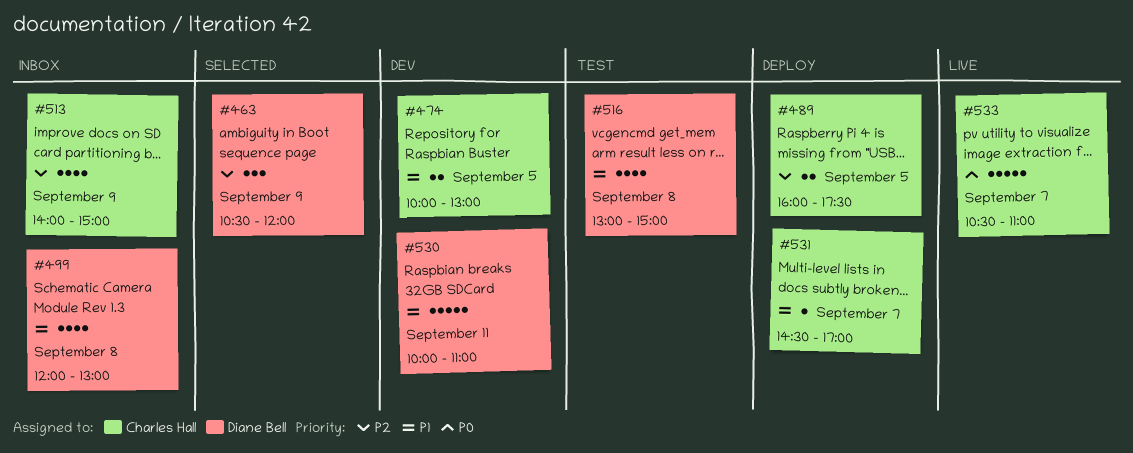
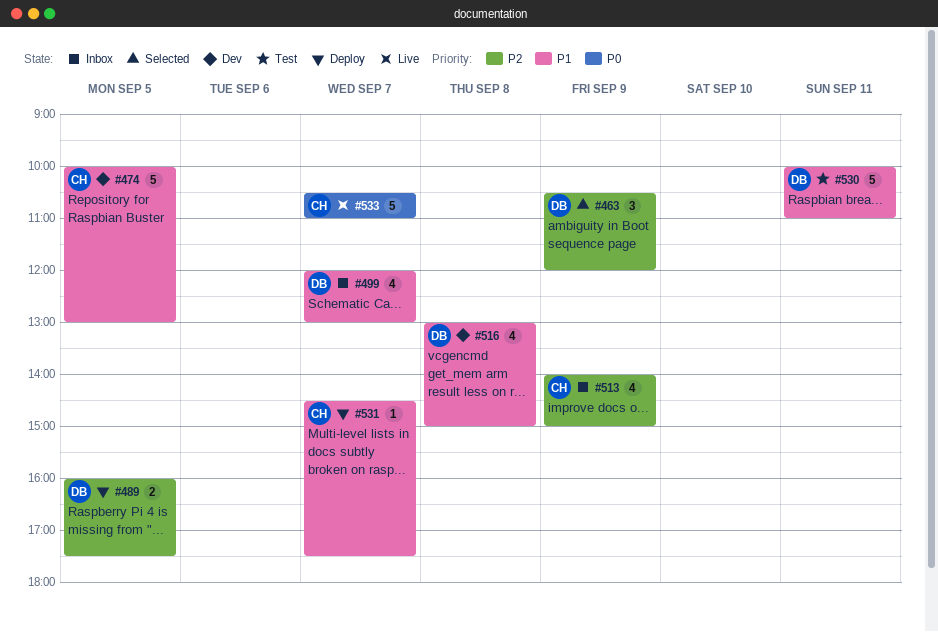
#474, estimate: 2 -> 5
#489, owner: Charles Hall -> Diane Bell
#499, day: Sep 8 -> Sep 7
#516, status: Test -> Dev
#530, status: Dev -> Test
#531, ends: 17:00 -> 17:30

